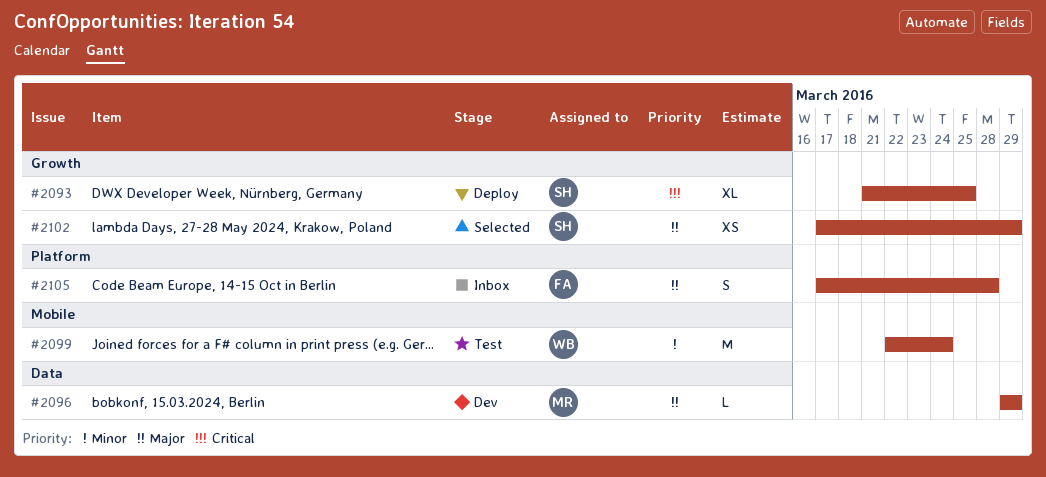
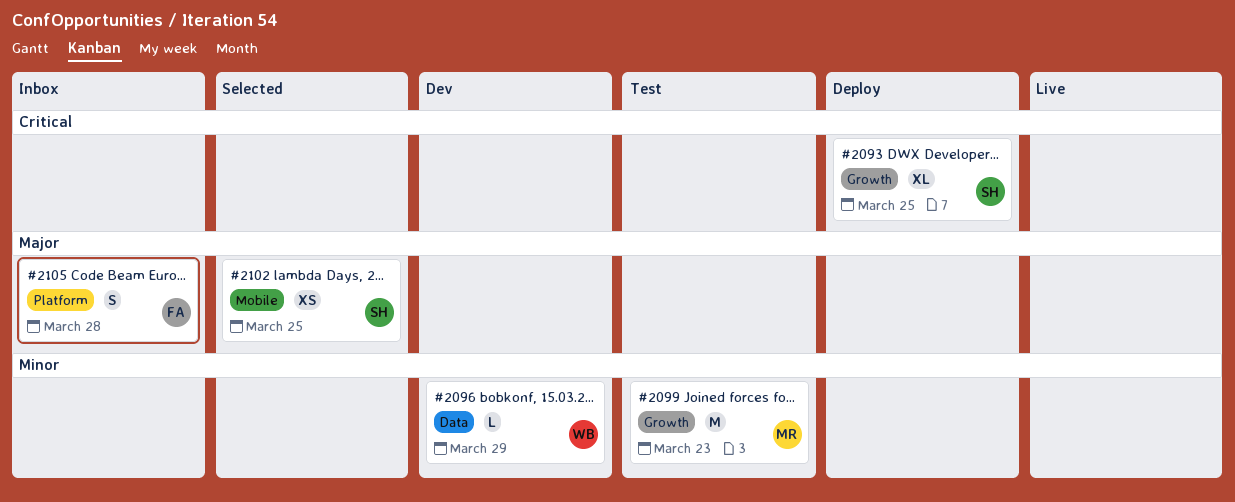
#2096, owner: MR -> WB
#2096, priority: Major -> Minor
#2099, owner: WB -> MR
#2099, label: Mobile -> Growth
#2099, due: Mar 24 -> Mar 23
#2102, label: Growth -> Mobile
#2102, due: Mar 29 -> Mar 25

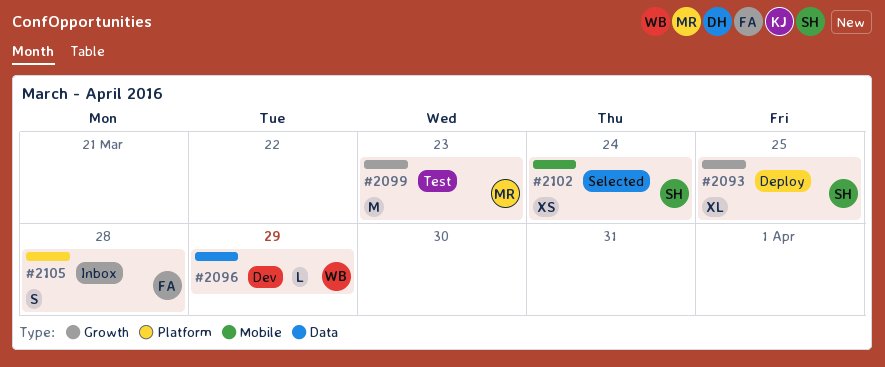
#2102, due: Mar 25 -> Mar 24

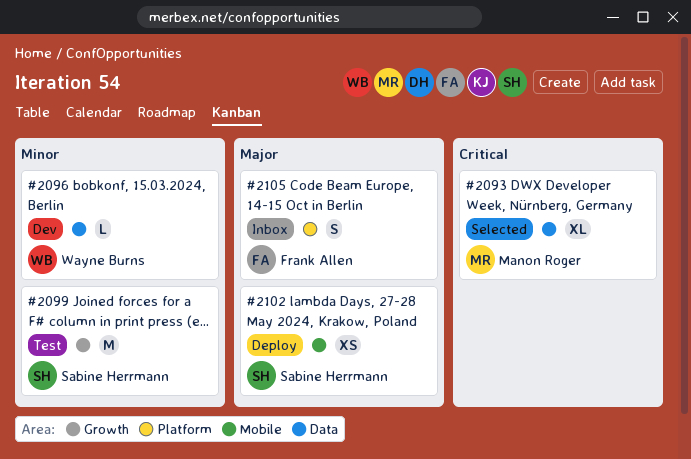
#2093, status: Deploy -> Selected
#2093, owner: Sabine Herrmann -> Manon Roger
#2093, label: Growth -> Data
#2099, owner: Manon Roger -> Sabine Herrmann
#2102, status: Selected -> Deploy

